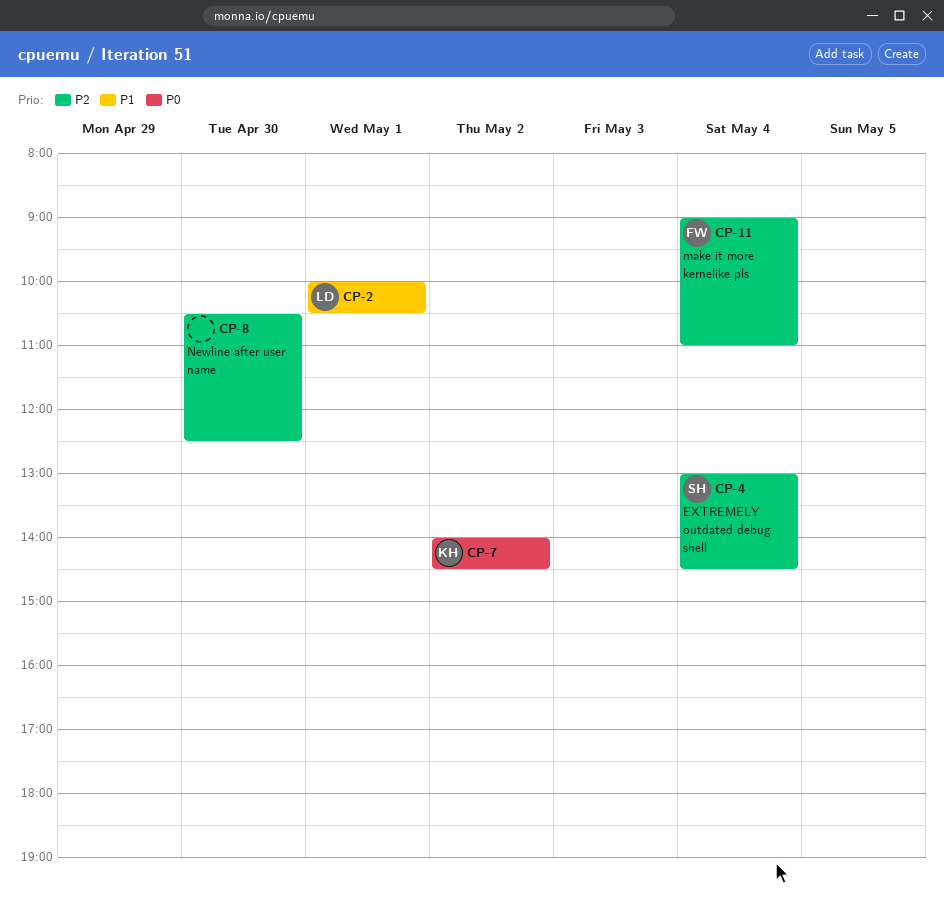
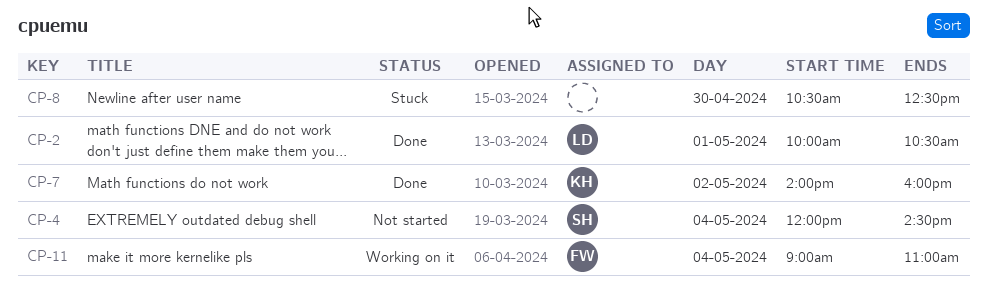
CP-4, begins: 13:00 -> 12:00
CP-7, ends: 14:30 -> 16:00

